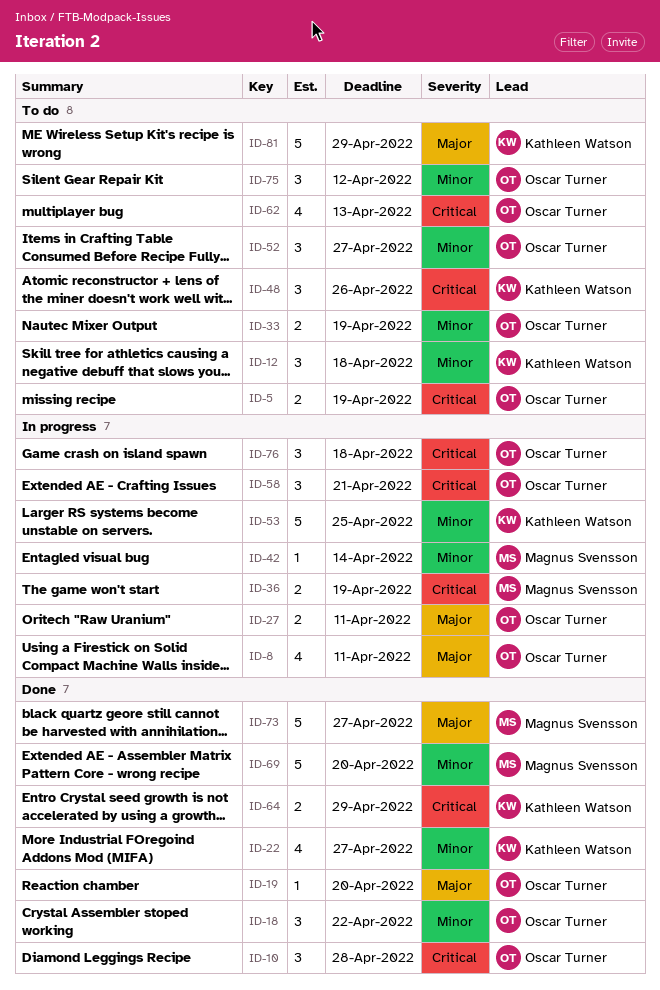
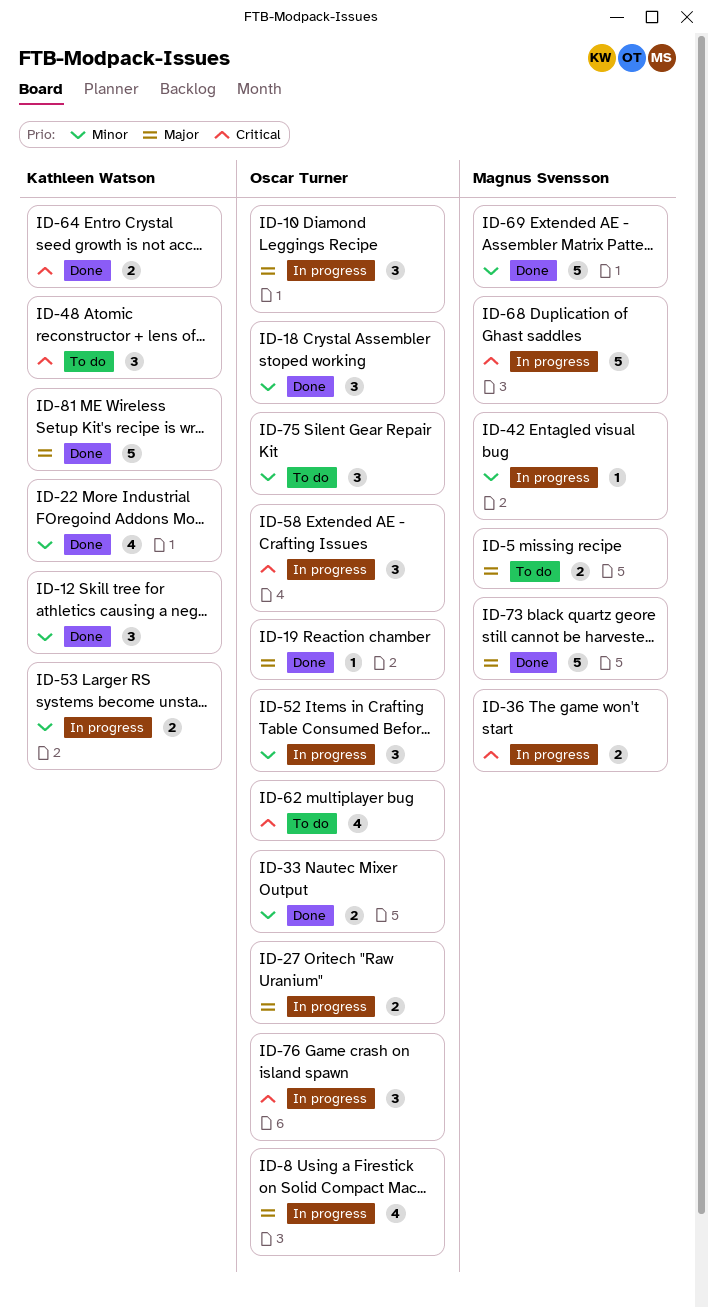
ID-5, owner: Oscar Turner -> Magnus Svensson
ID-5, priority: Critical -> Major
ID-10, status: Done -> In progress
ID-10, priority: Critical -> Major
ID-12, status: To do -> Done
ID-33, status: To do -> Done
ID-52, status: To do -> In progress
ID-53, estimate: 5 -> 2
ID-68: none -> present
ID-81, status: To do -> Done

